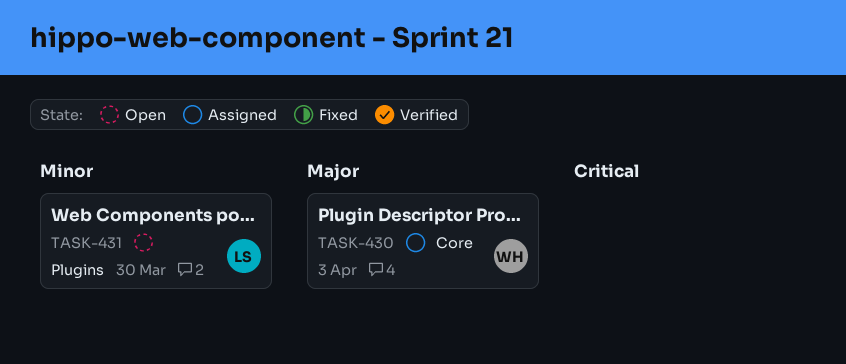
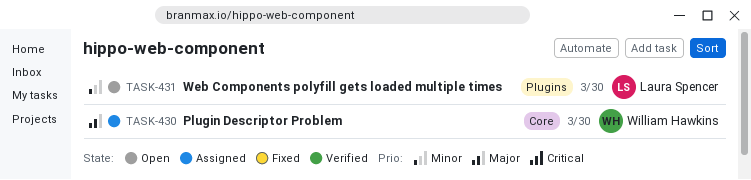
TASK-430, due: Apr 3 -> Mar 30

